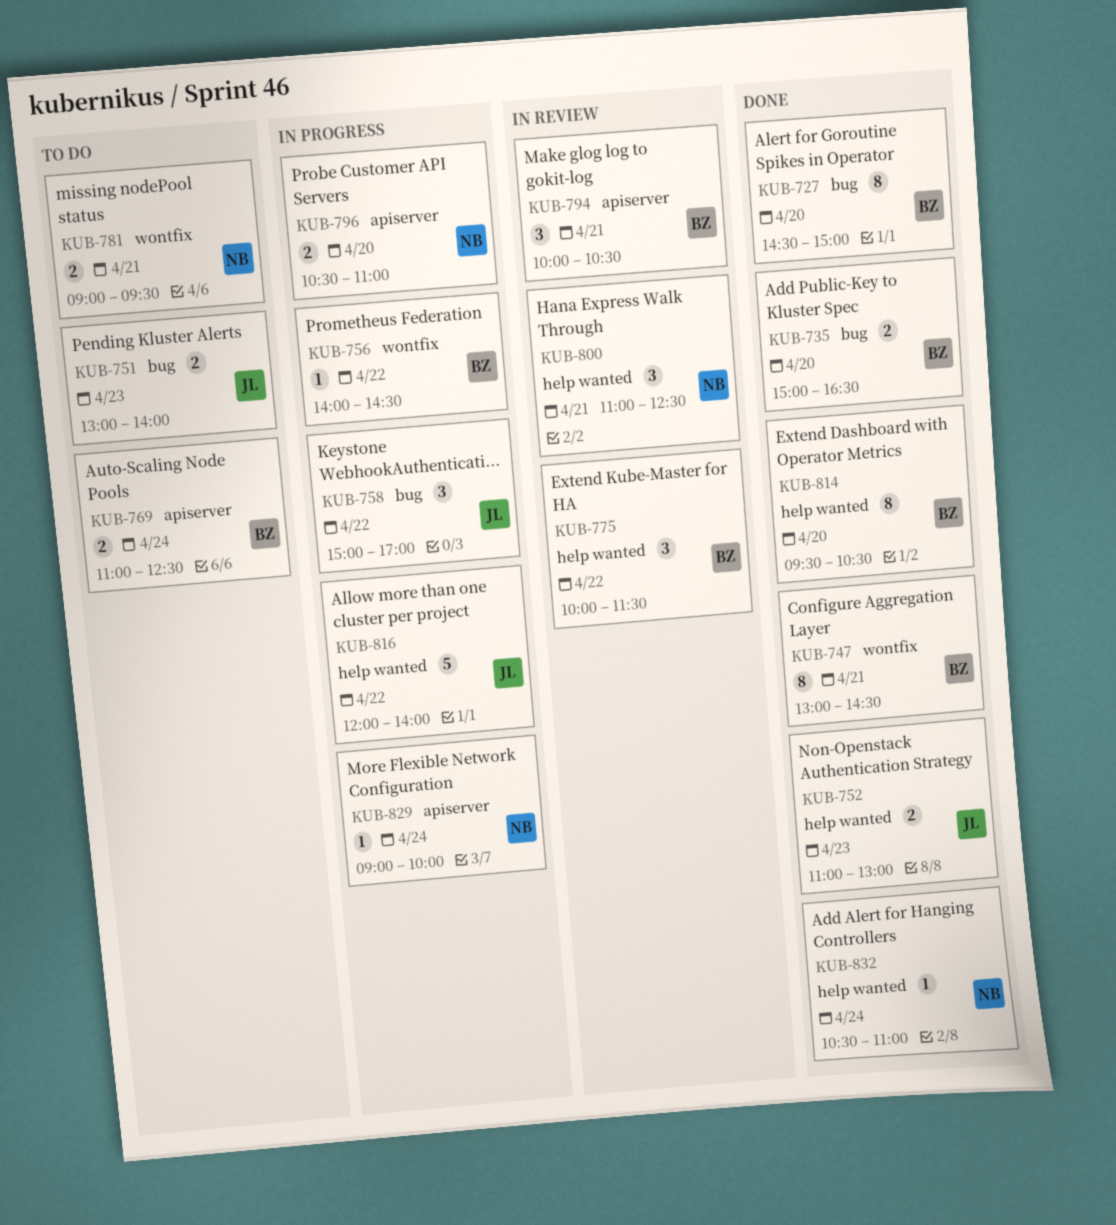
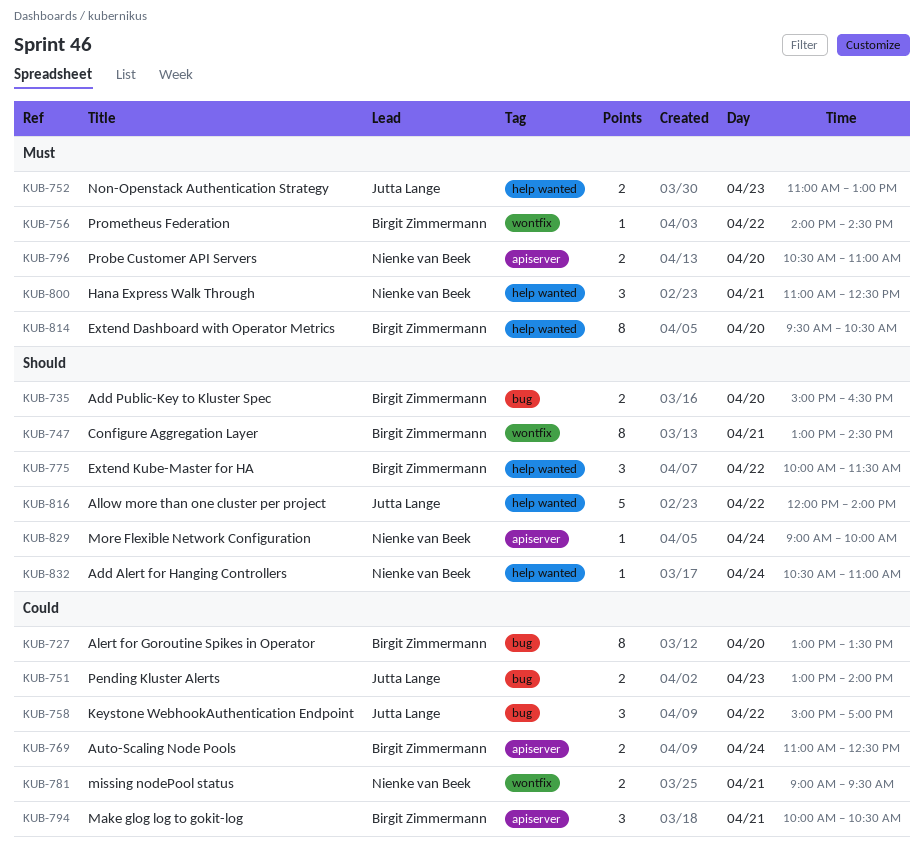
KUB-727, begins: 14:30 -> 13:00
KUB-727, ends: 15:00 -> 13:30

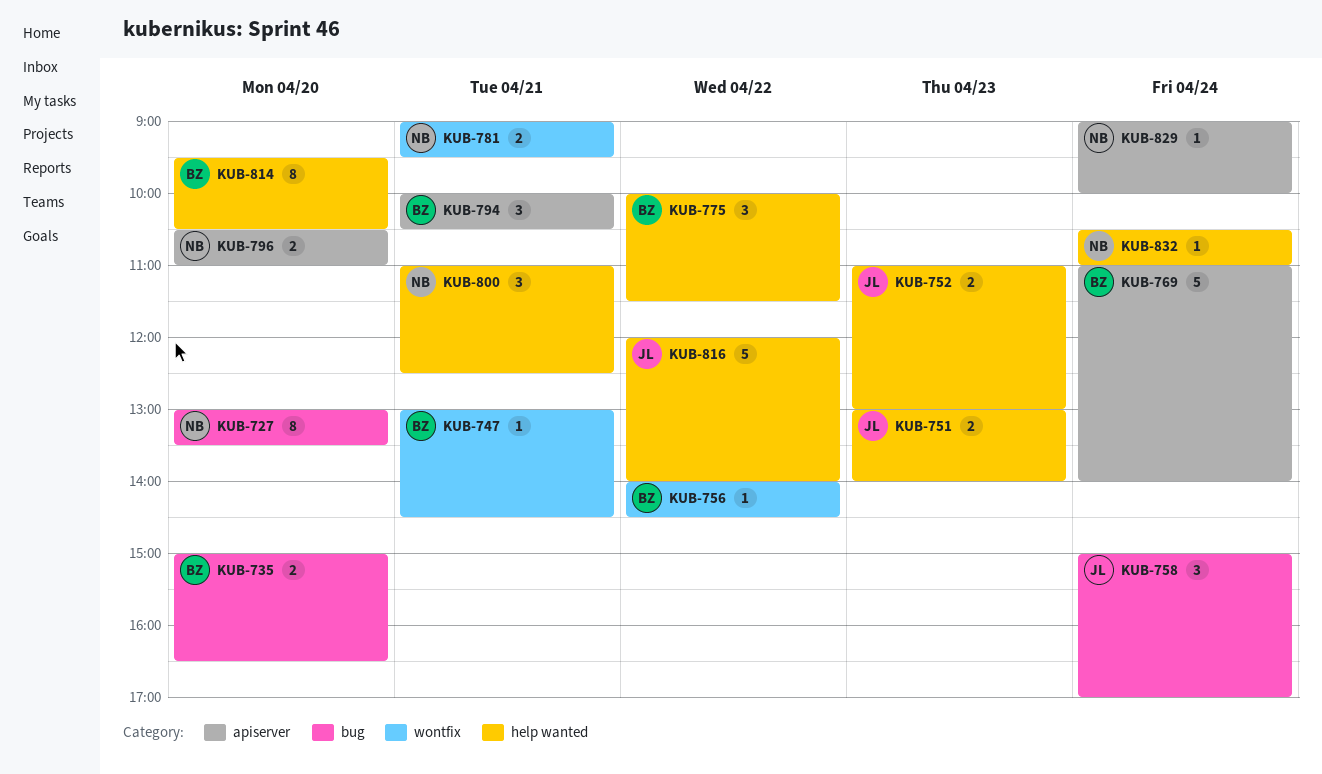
KUB-727, owner: Birgit Zimmermann -> Nienke van Beek
KUB-747, estimate: 8 -> 1
KUB-751, label: bug -> help wanted
KUB-758, day: Apr 22 -> Apr 24
KUB-769, estimate: 2 -> 5
KUB-769, ends: 12:30 -> 14:00

